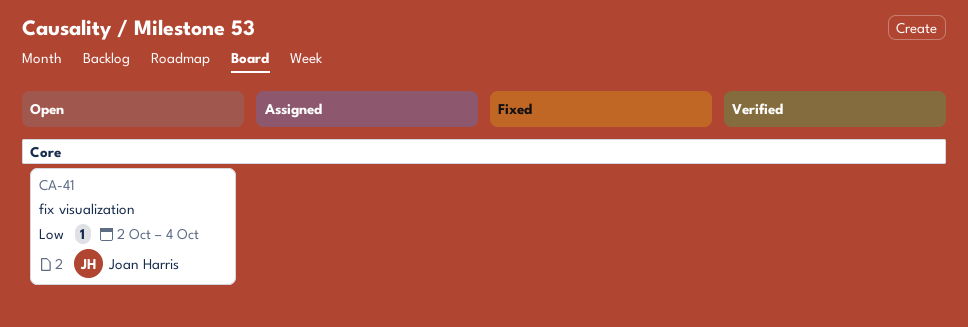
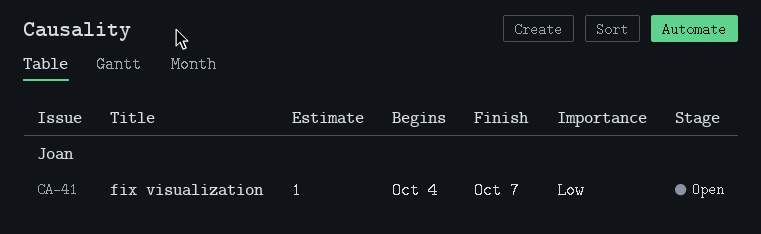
CA-41, start: Oct 2 -> Oct 4
CA-41, due: Oct 4 -> Oct 7

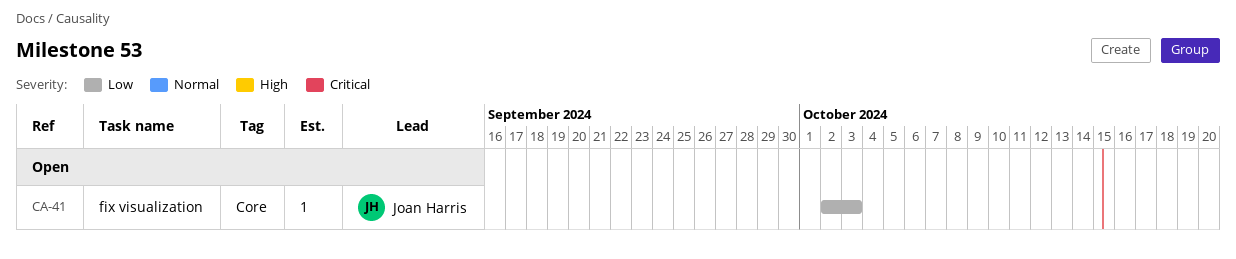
CA-41, start: Oct 4 -> Oct 2
CA-41, due: Oct 7 -> Oct 3

